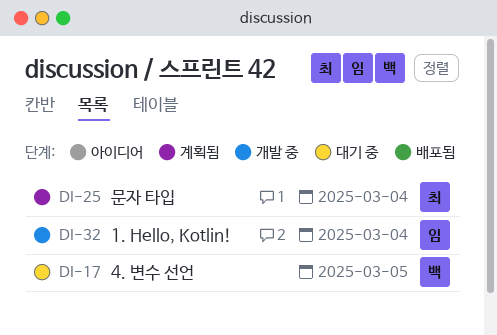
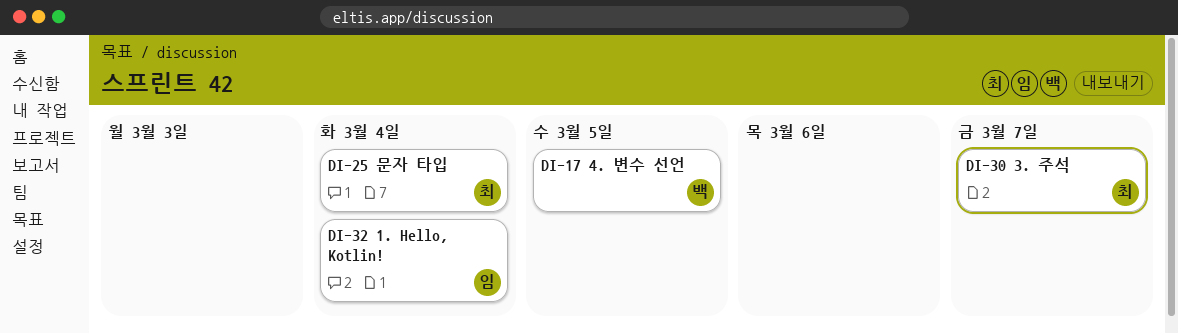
DI-30: none -> present

